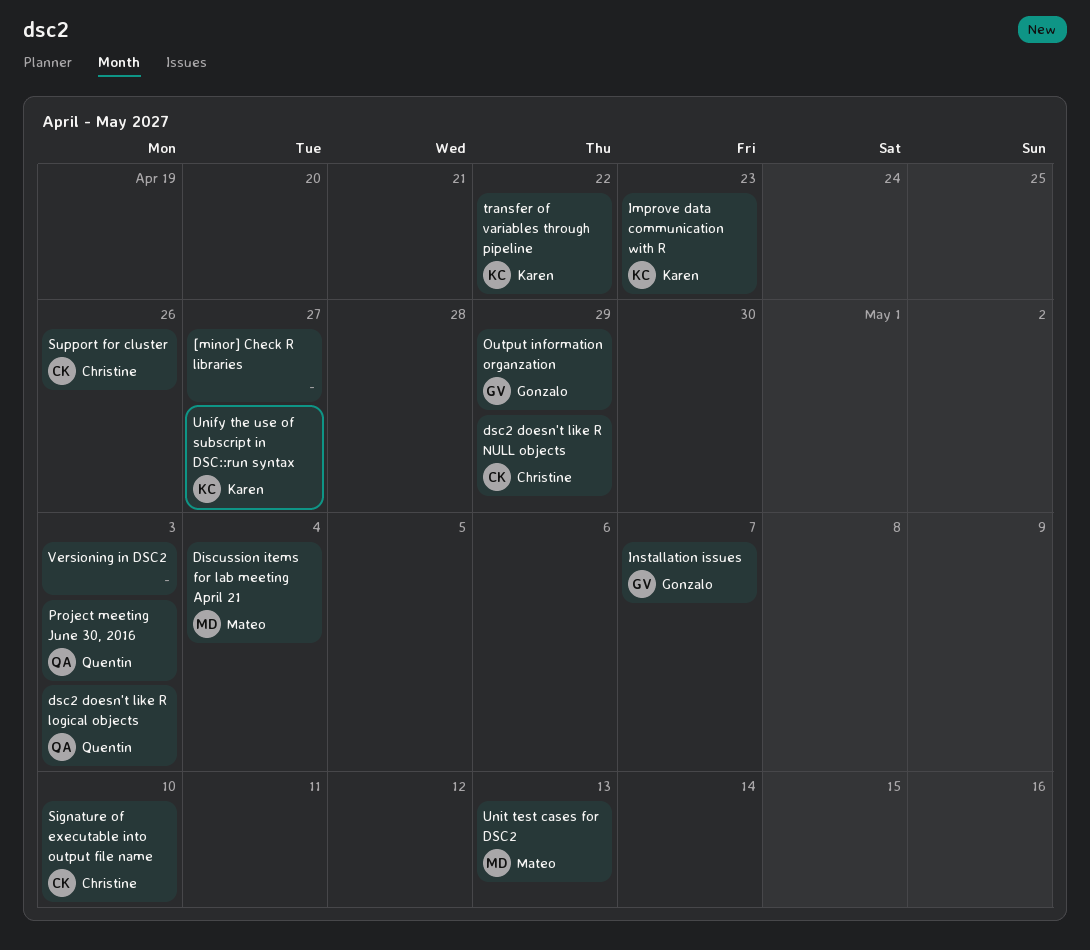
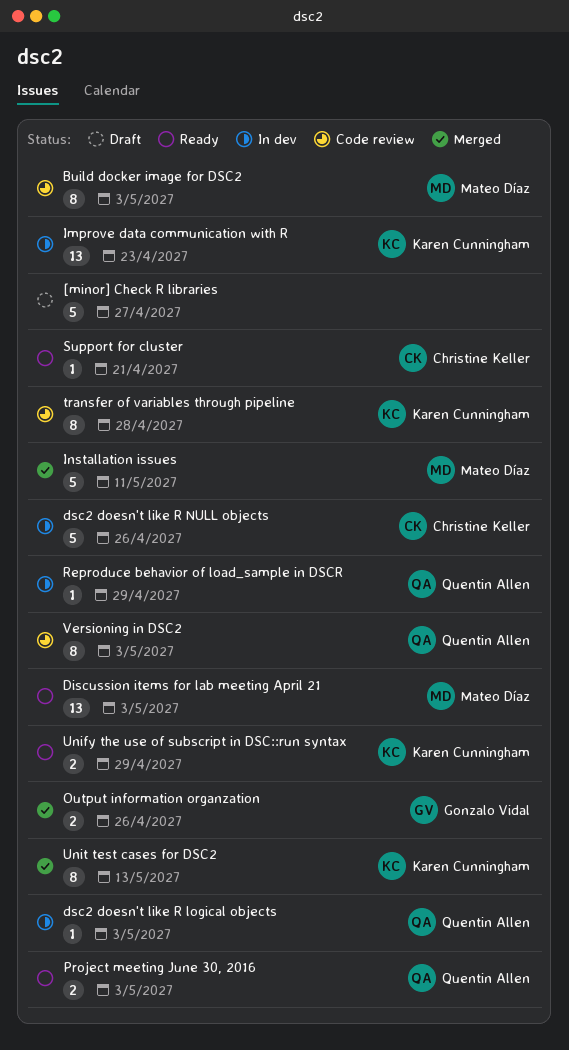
Build docker image for DSC2: none -> present
Discussion items for lab meeting April 21, due: May 4 -> May 3
dsc2 doesn't like R NULL objects, due: Apr 29 -> Apr 26
Installation issues, owner: Gonzalo Vidal -> Mateo Díaz
Installation issues, due: May 7 -> May 11
Output information organzation, due: Apr 29 -> Apr 26
Reproduce behavior of load_sample in DSCR: none -> present
Signature of executable into output file name: present -> none
Support for cluster, due: Apr 26 -> Apr 21
transfer of variables through pipeline, due: Apr 22 -> Apr 28
Unify the use of subscript in DSC::run syntax, due: Apr 27 -> Apr 29
Unit test cases for DSC2, owner: Mateo Díaz -> Karen Cunningham
Versioning in DSC2, owner: none -> Quentin Allen

